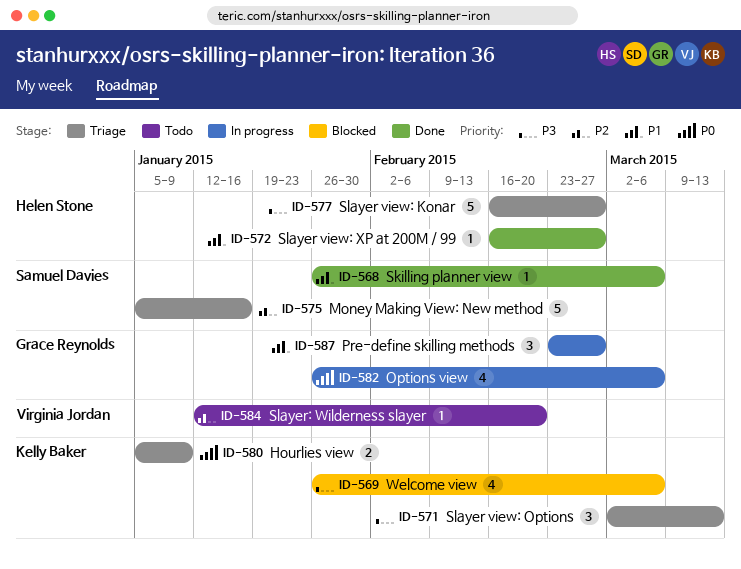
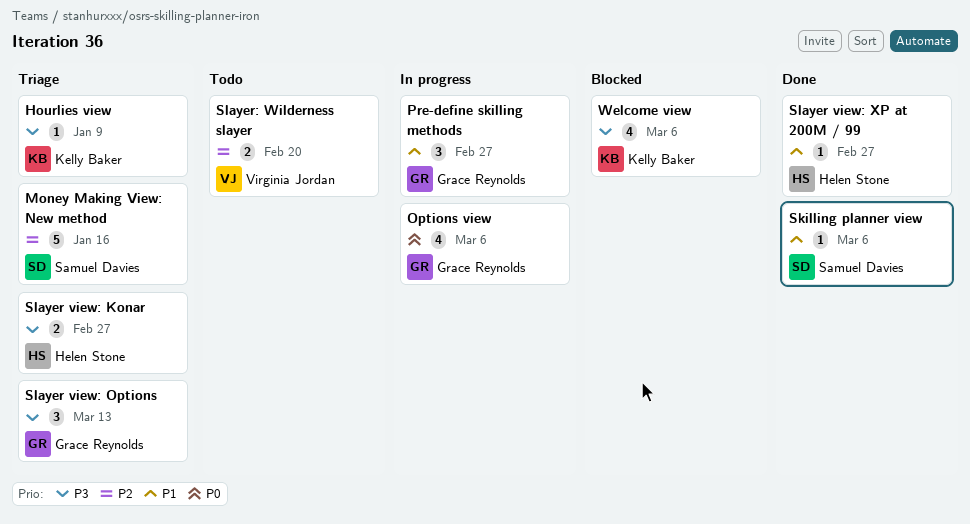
Hourlies view, priority: P0 -> P3
Hourlies view, estimate: 2 -> 1
Slayer view: Konar, estimate: 5 -> 2
Slayer view: Options, owner: Kelly Baker -> Grace Reynolds
Slayer: Wilderness slayer, estimate: 1 -> 2

